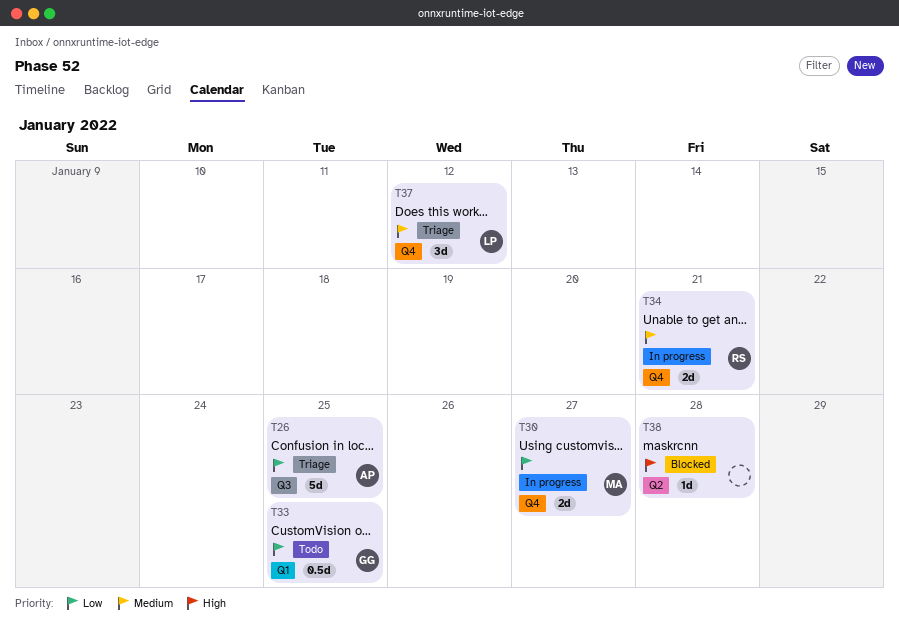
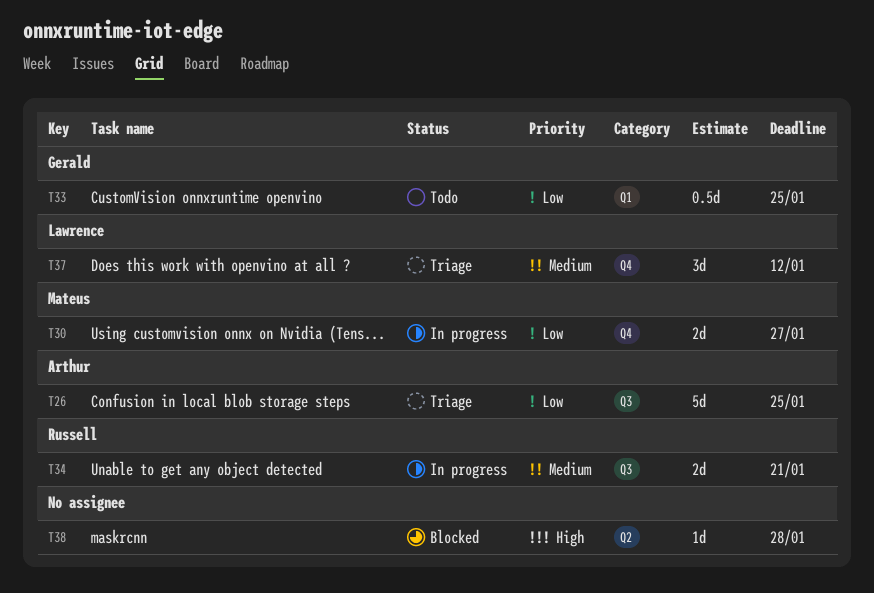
T34, label: Q4 -> Q3

